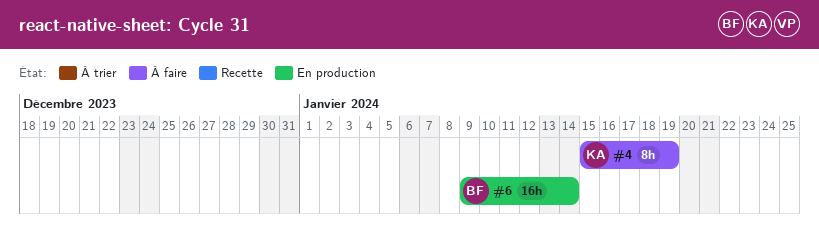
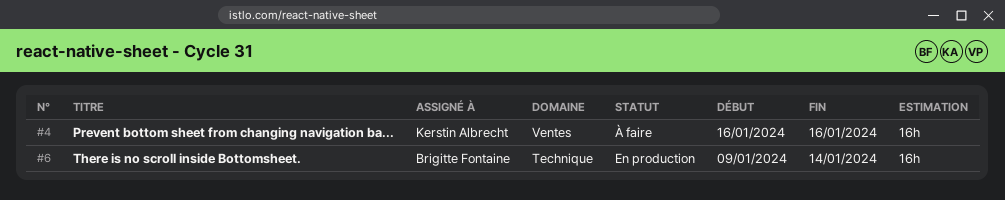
#4, estimate: 8h -> 16h
#4, start: Jan 15 -> Jan 16
#4, due: Jan 19 -> Jan 16

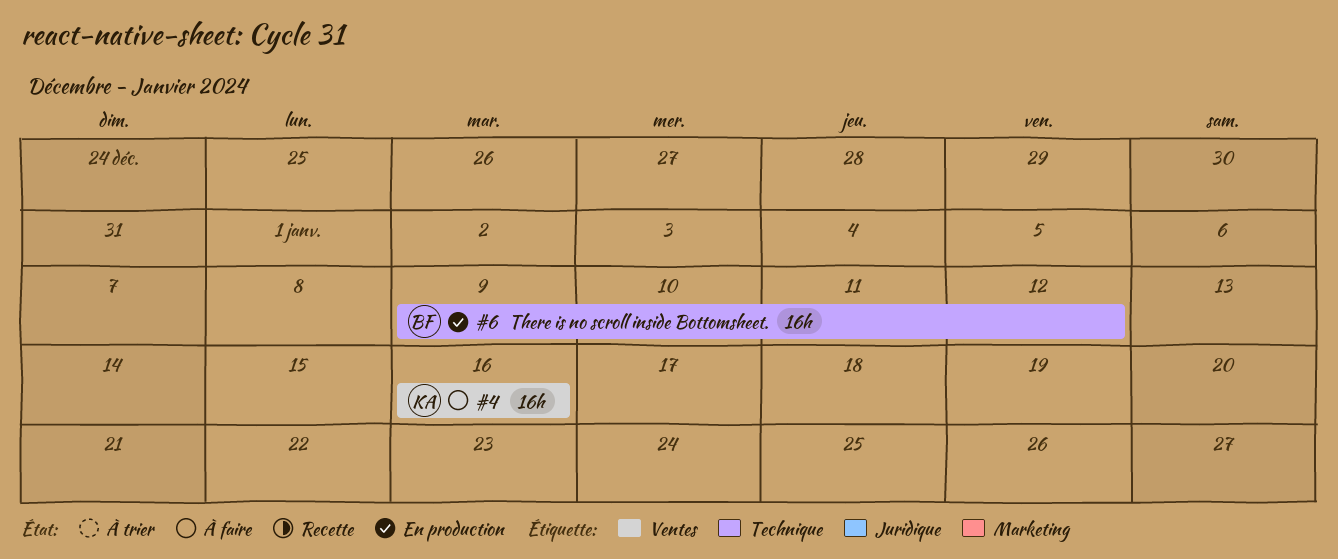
#6, due: Jan 14 -> Jan 12

